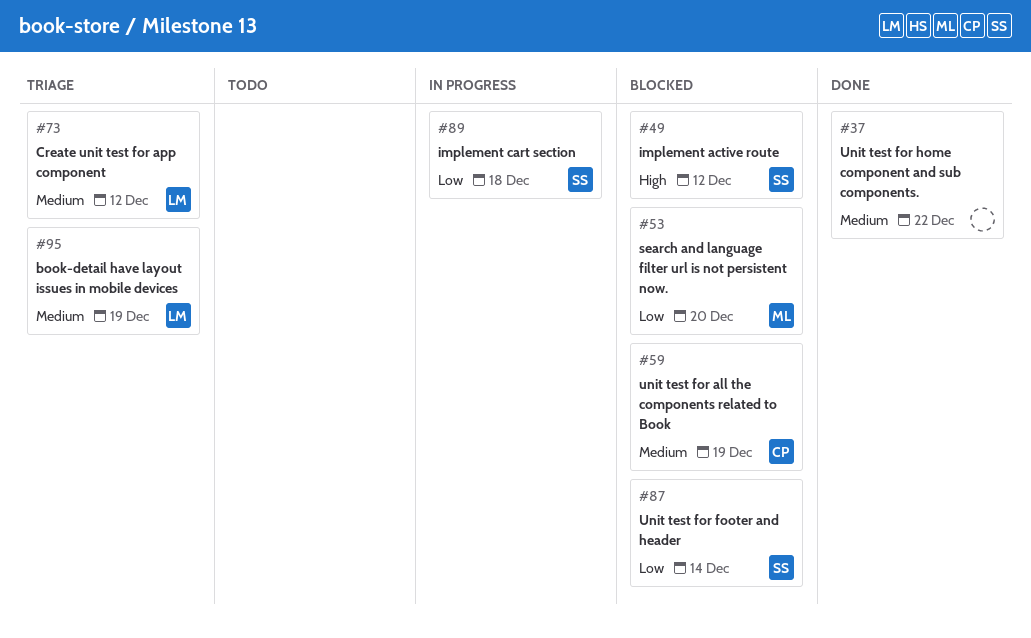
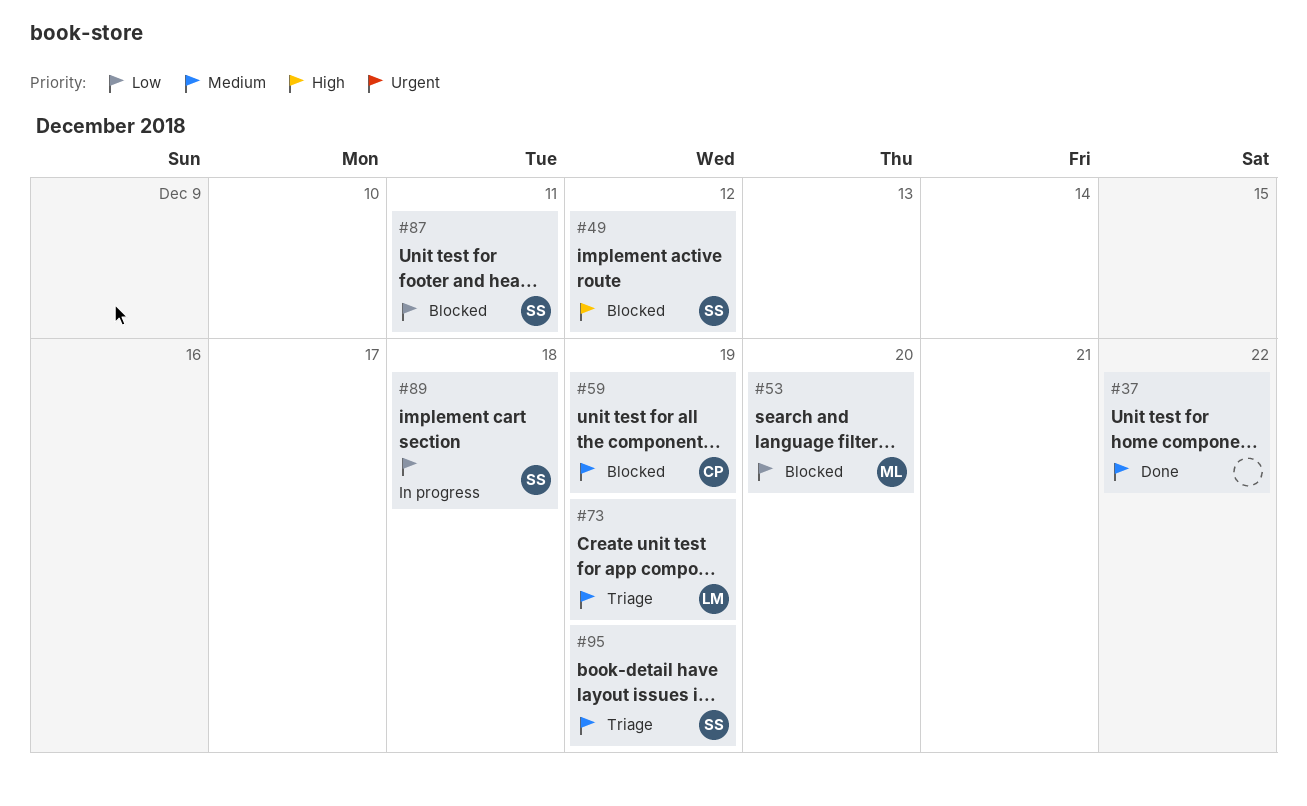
#73, due: Dec 12 -> Dec 19
#87, due: Dec 14 -> Dec 11
#95, owner: LM -> SS

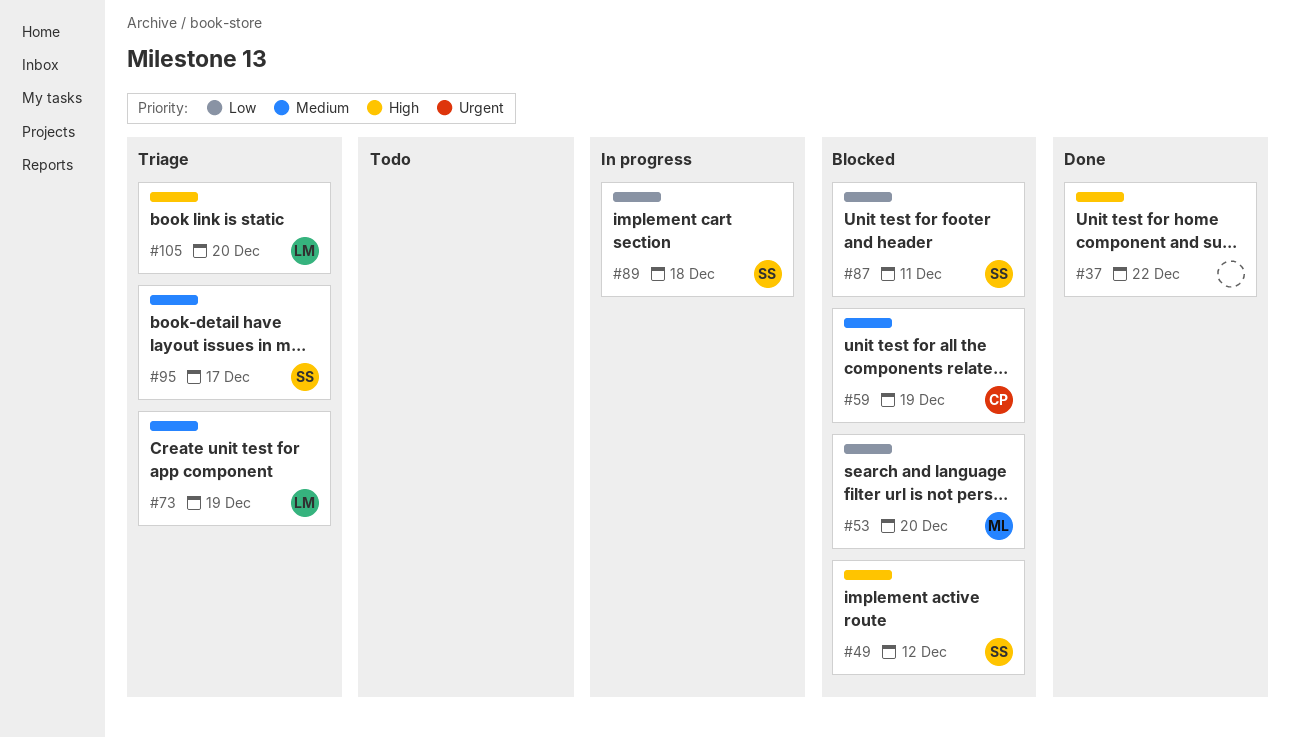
#37, priority: Medium -> High
#95, due: Dec 19 -> Dec 17
#105: none -> present

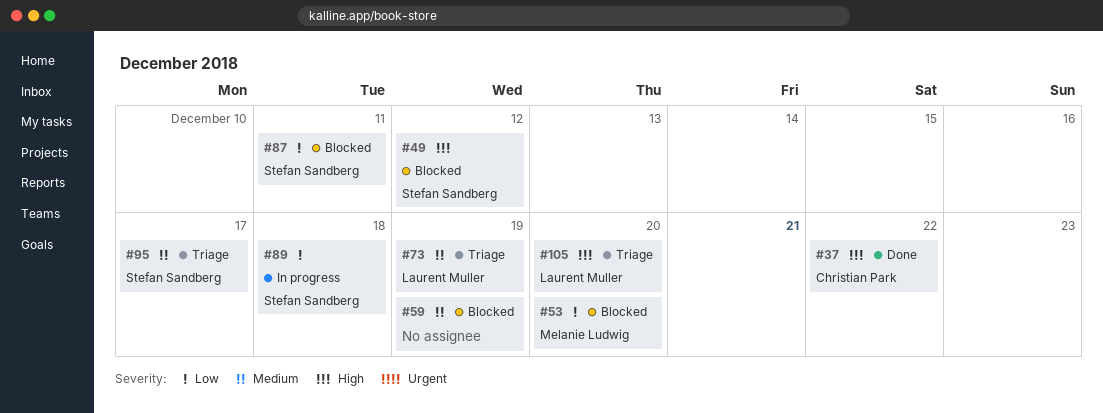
#37, owner: none -> Christian Park
#59, owner: Christian Park -> none

